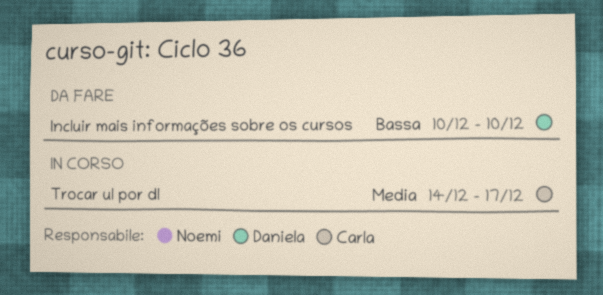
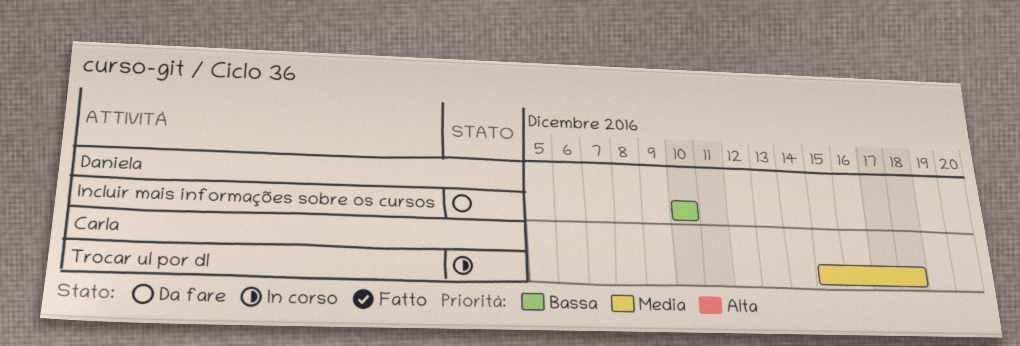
Trocar ul por dl, start: Dec 14 -> Dec 15
Trocar ul por dl, due: Dec 17 -> Dec 18

